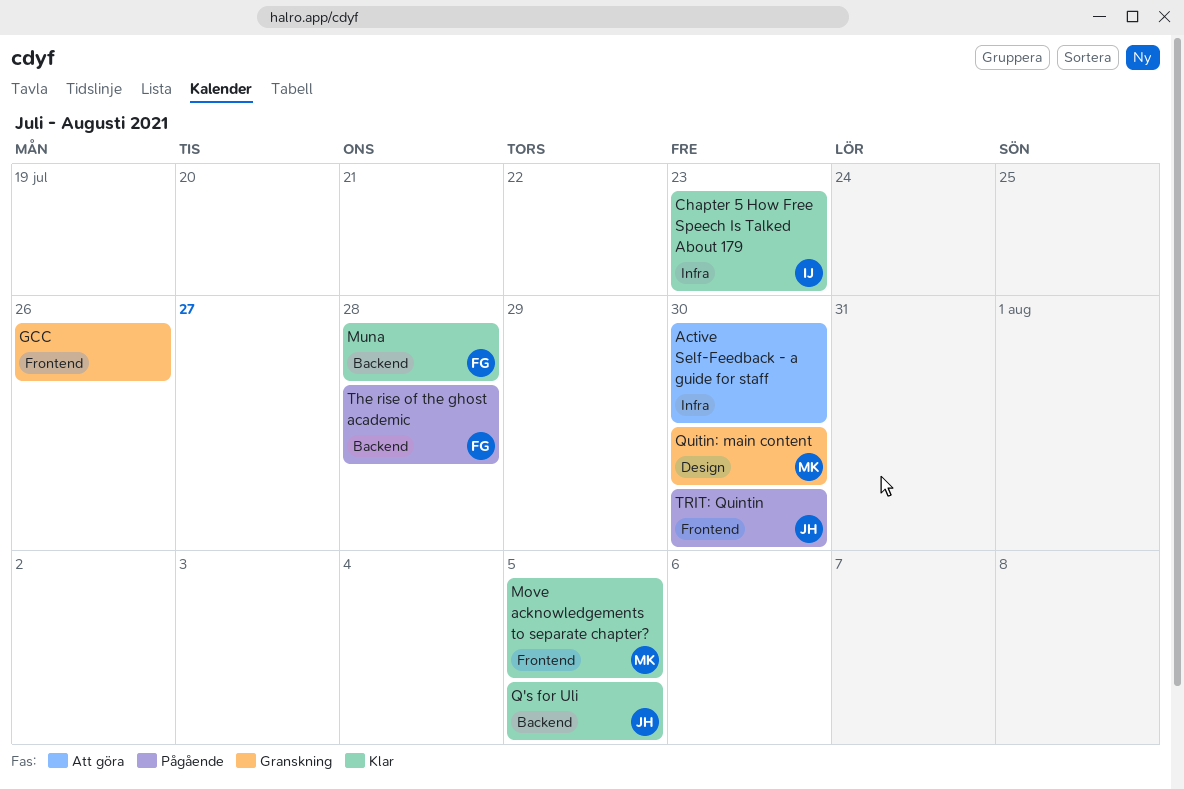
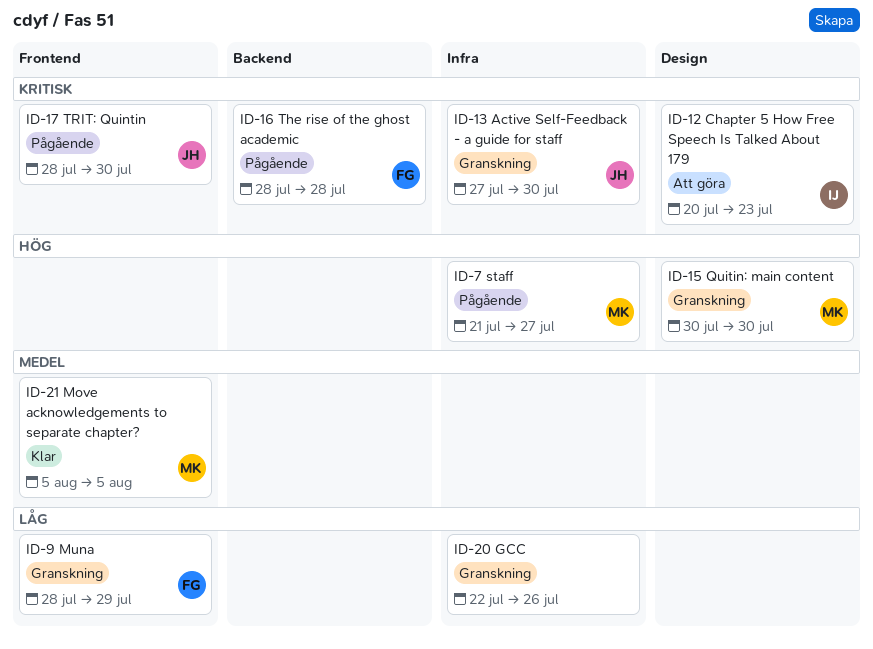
Active Self-Feedback - a guide for staff, status: Att göra -> Granskning
Active Self-Feedback - a guide for staff, owner: none -> JH
Chapter 5 How Free Speech Is Talked About 179, status: Klar -> Att göra
Chapter 5 How Free Speech Is Talked About 179, label: Infra -> Design
GCC, label: Frontend -> Infra
Muna, status: Klar -> Granskning
Muna, label: Backend -> Frontend
Muna, due: Jul 28 -> Jul 29
Q's for Uli: present -> none
staff: none -> present

